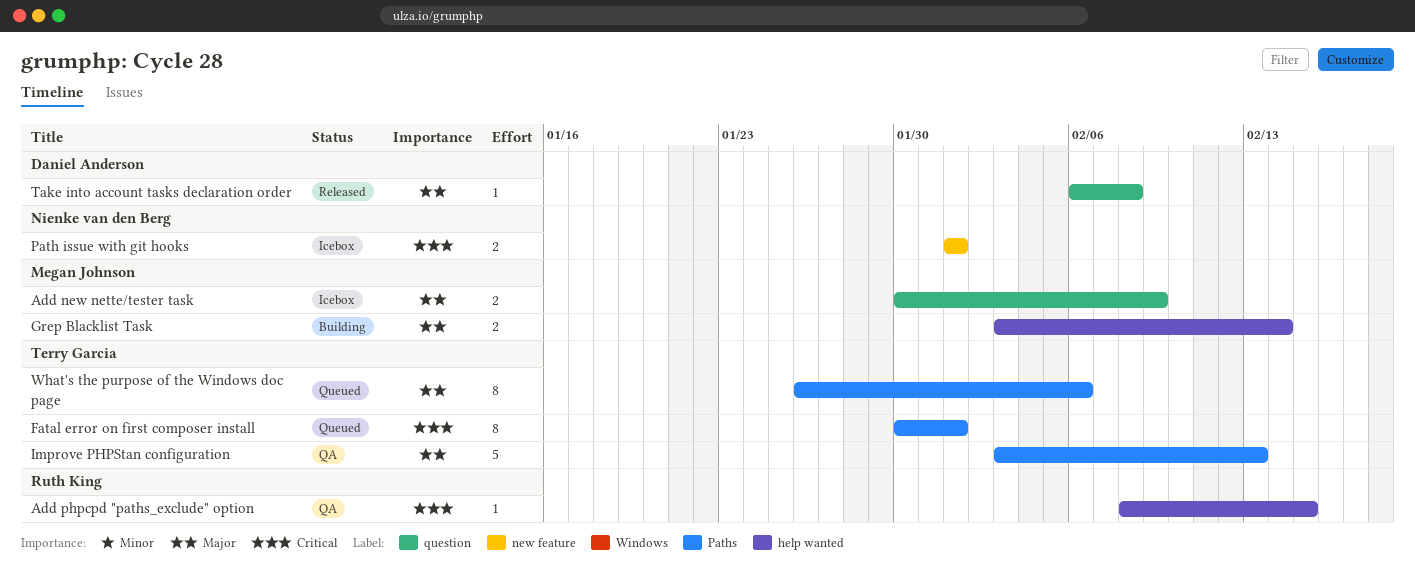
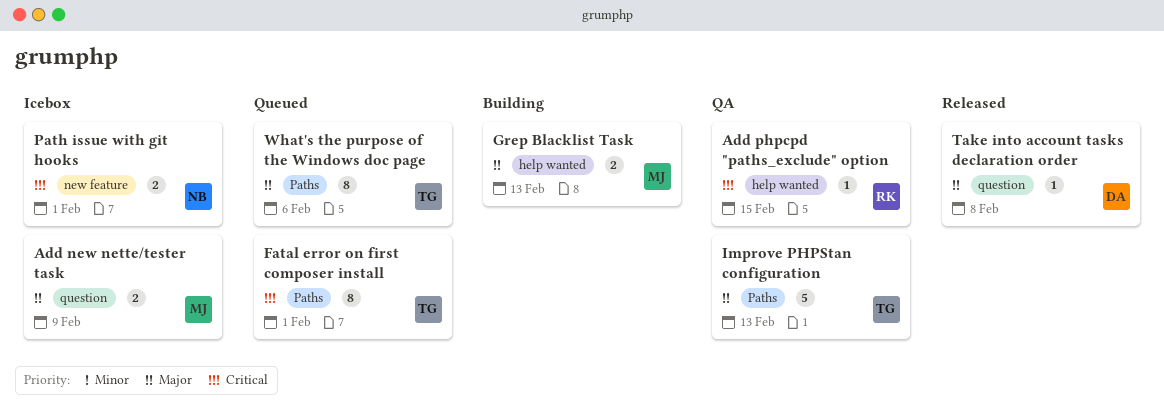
Grep Blacklist Task, due: Feb 14 -> Feb 13

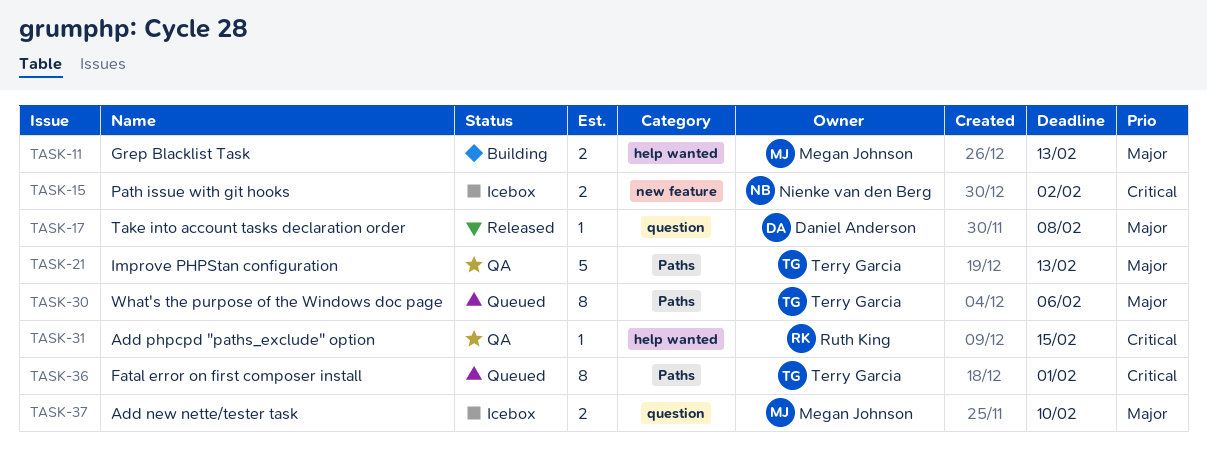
Add new nette/tester task, due: Feb 9 -> Feb 10
Path issue with git hooks, due: Feb 1 -> Feb 2

